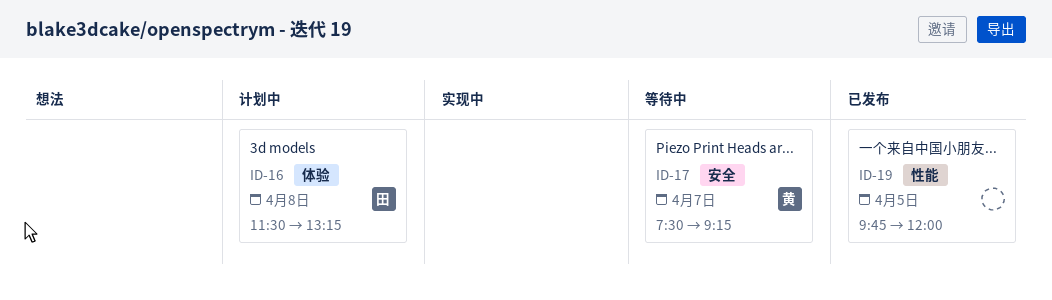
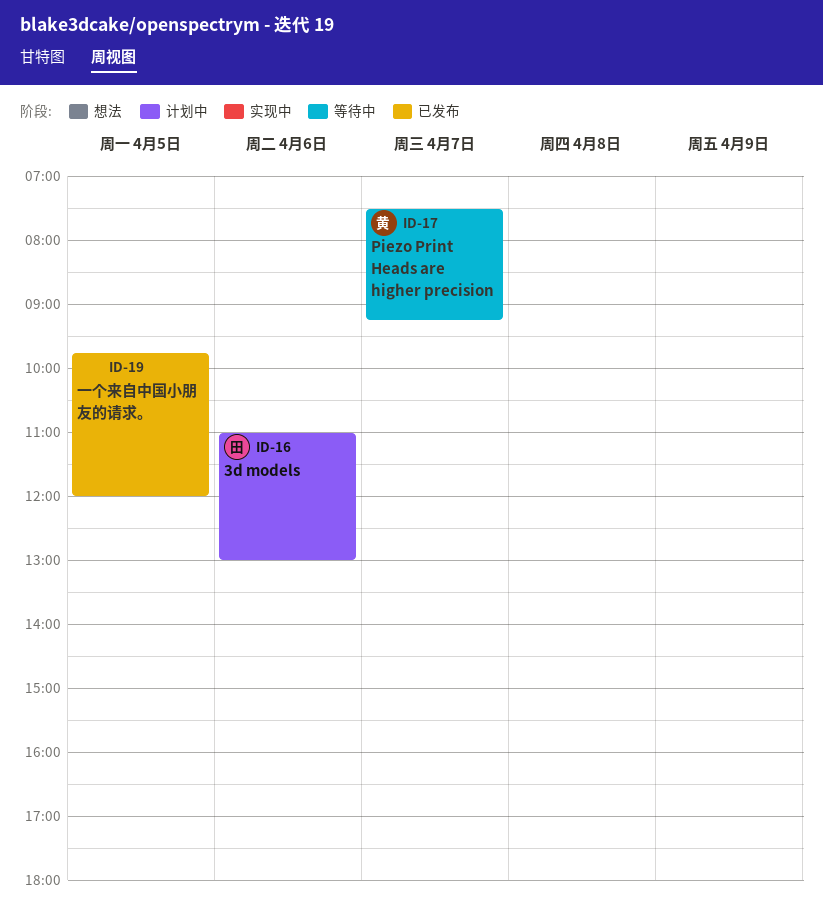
ID-16, day: Apr 8 -> Apr 6
ID-16, begins: 11:30 -> 11:00
ID-16, ends: 13:15 -> 13:00

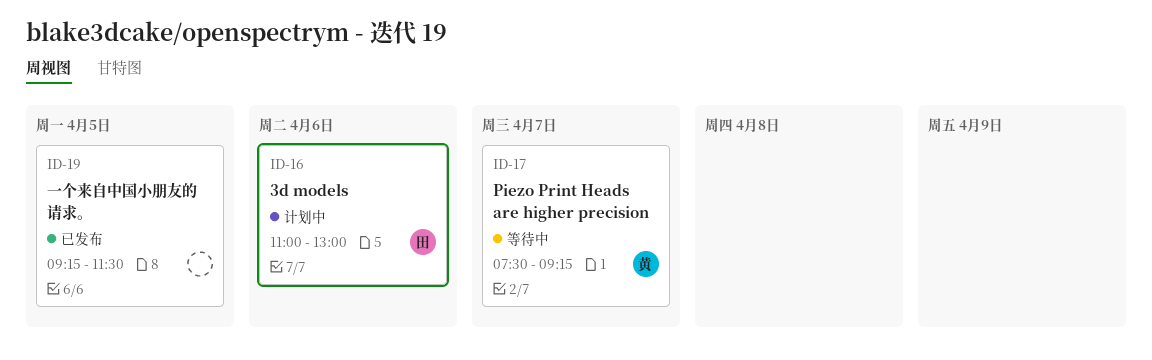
ID-19, begins: 09:45 -> 09:15
ID-19, ends: 12:00 -> 11:30

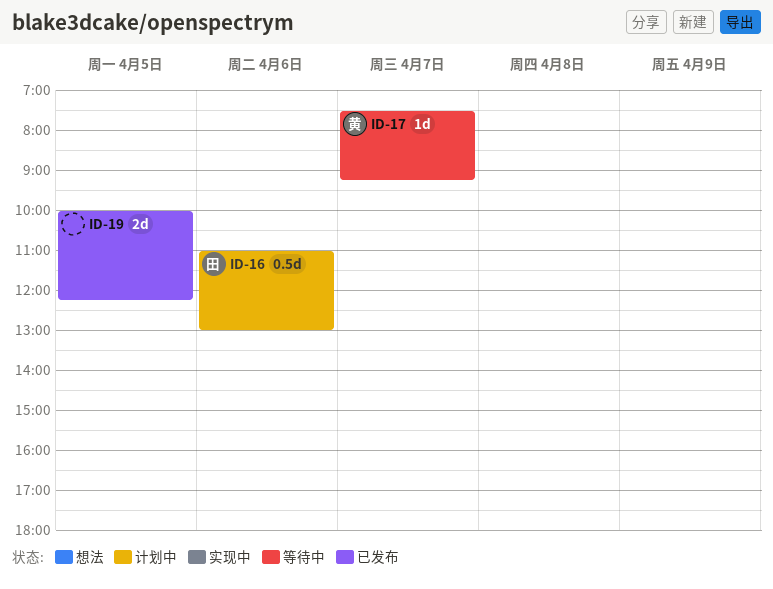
ID-19, begins: 09:15 -> 10:00
ID-19, ends: 11:30 -> 12:15

